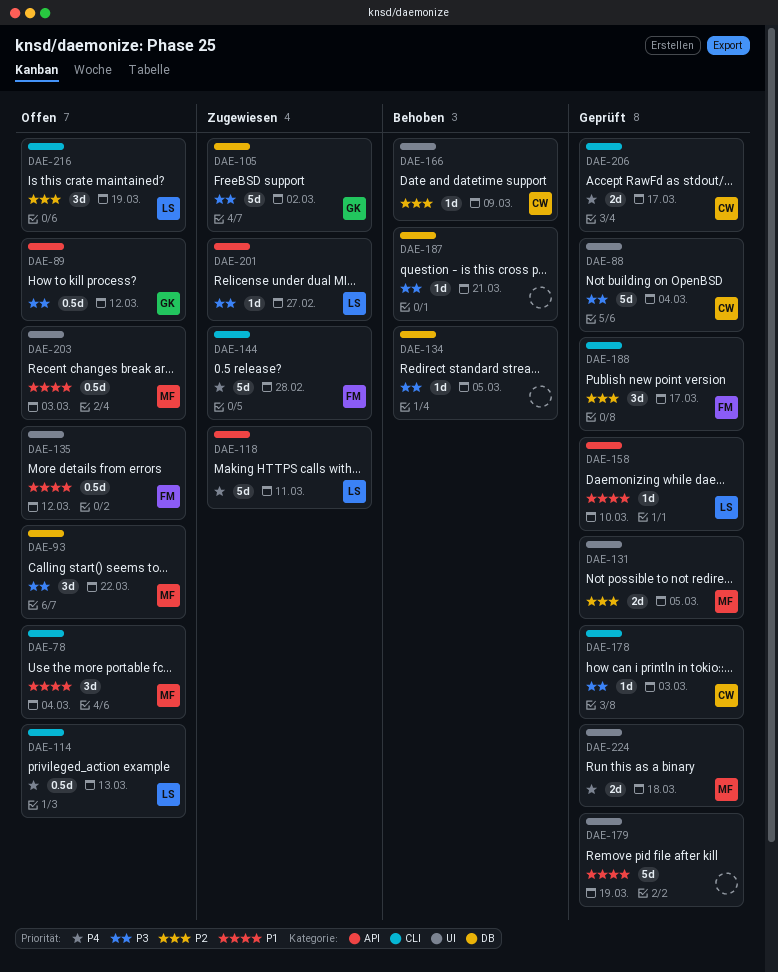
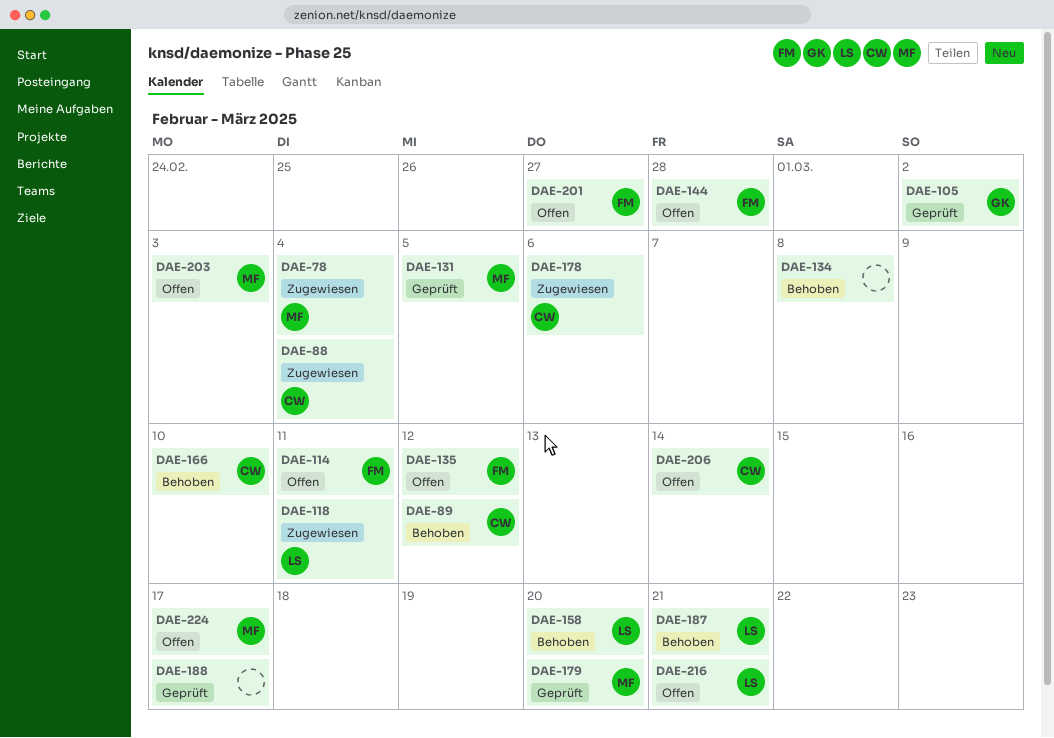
DAE-78, status: Offen -> Zugewiesen
DAE-88, status: Geprüft -> Zugewiesen
DAE-89, status: Offen -> Behoben
DAE-89, owner: GK -> CW
DAE-93: present -> none
DAE-105, status: Zugewiesen -> Geprüft
DAE-114, owner: LS -> FM
DAE-114, due: Mar 13 -> Mar 11
DAE-134, due: Mar 5 -> Mar 8
DAE-144, status: Zugewiesen -> Offen
DAE-158, status: Geprüft -> Behoben
DAE-158, due: Mar 10 -> Mar 20
DAE-166, due: Mar 9 -> Mar 10
DAE-178, status: Geprüft -> Zugewiesen
DAE-178, due: Mar 3 -> Mar 6
DAE-179, owner: none -> MF
DAE-179, due: Mar 19 -> Mar 20
DAE-187, owner: none -> LS
DAE-188, owner: FM -> none
DAE-201, status: Zugewiesen -> Offen
DAE-201, owner: LS -> FM
DAE-206, status: Geprüft -> Offen
DAE-206, due: Mar 17 -> Mar 14
DAE-216, due: Mar 19 -> Mar 21
DAE-224, status: Geprüft -> Offen
DAE-224, due: Mar 18 -> Mar 17

